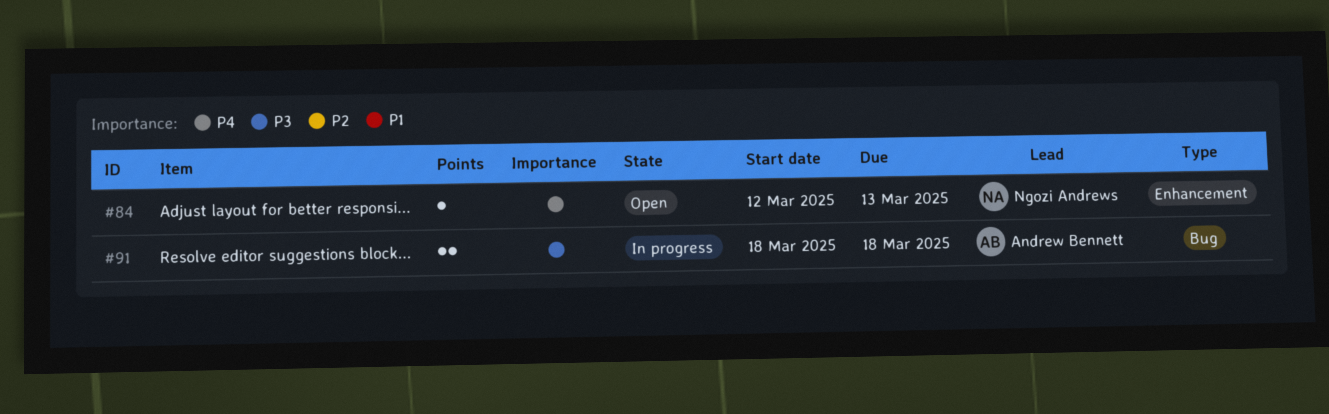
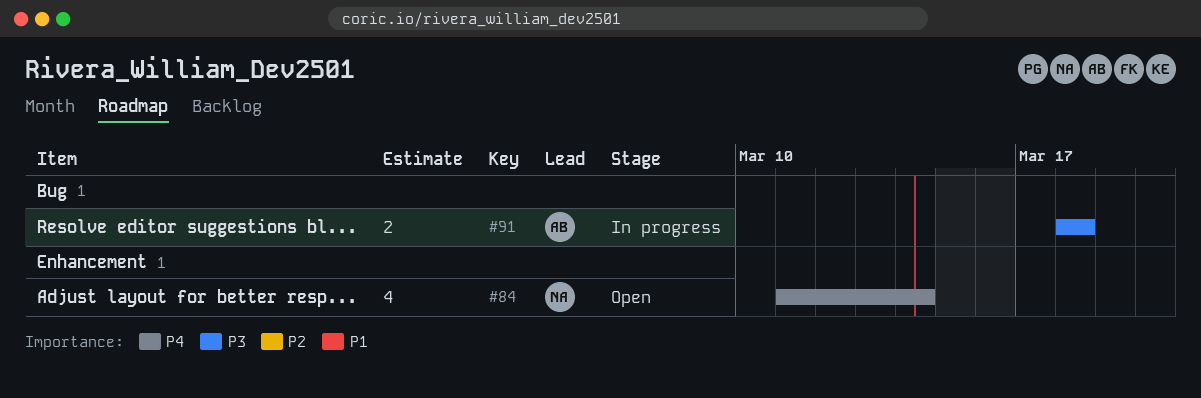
#84, estimate: 1 -> 4
#84, start: Mar 12 -> Mar 11
#84, due: Mar 13 -> Mar 14

